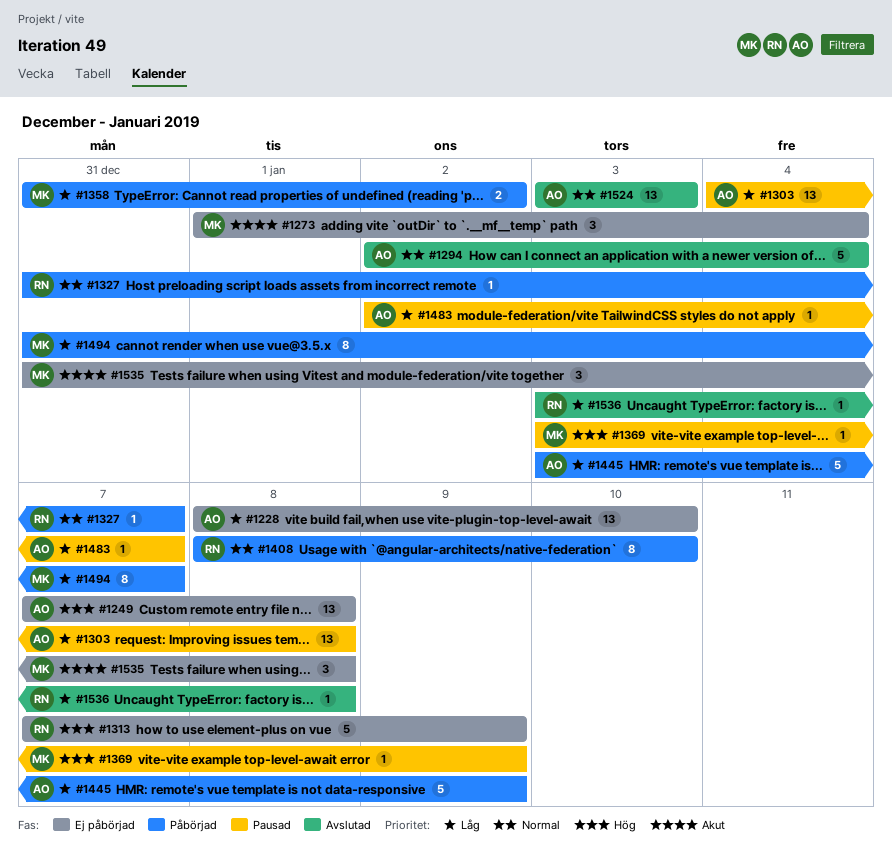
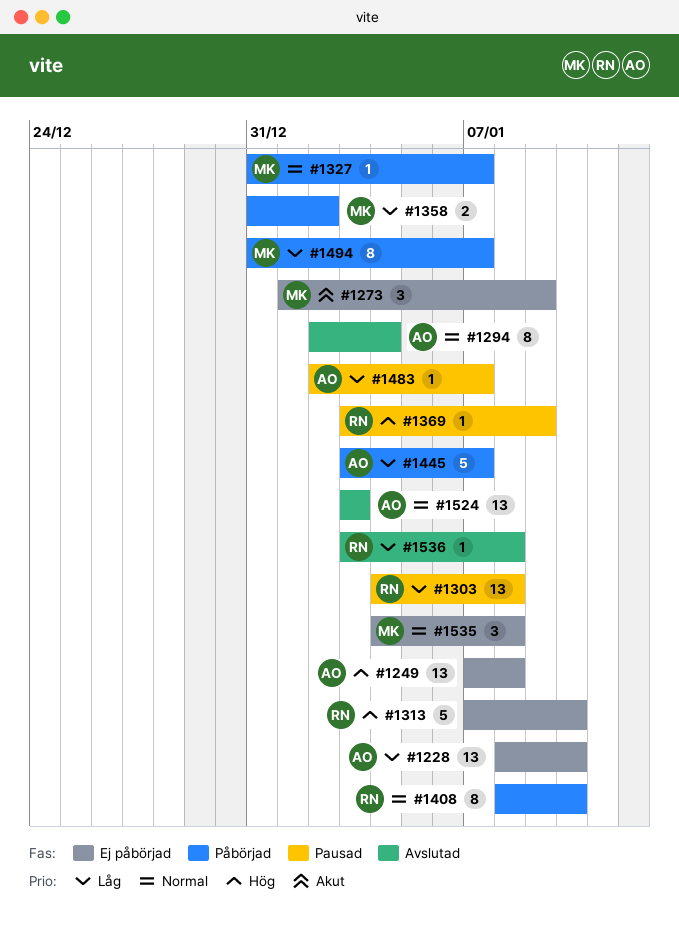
#1273, due: Jan 4 -> Jan 9
#1294, estimate: 5 -> 8
#1303, owner: AO -> RN
#1313, due: Jan 9 -> Jan 10
#1327, owner: RN -> MK
#1369, owner: MK -> RN
#1445, due: Jan 9 -> Jan 7
#1535, priority: Akut -> Normal
#1535, start: Dec 31 -> Jan 4

